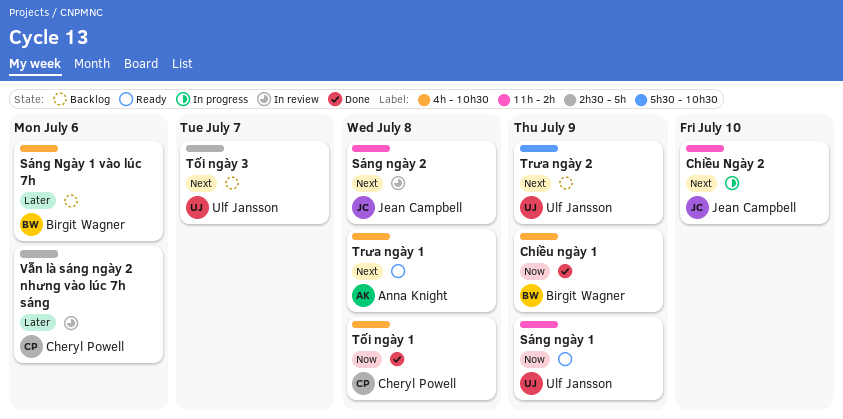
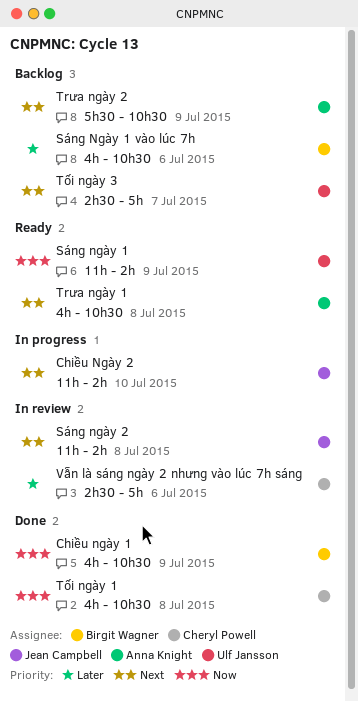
Trưa ngày 2, owner: Ulf Jansson -> Anna Knight

